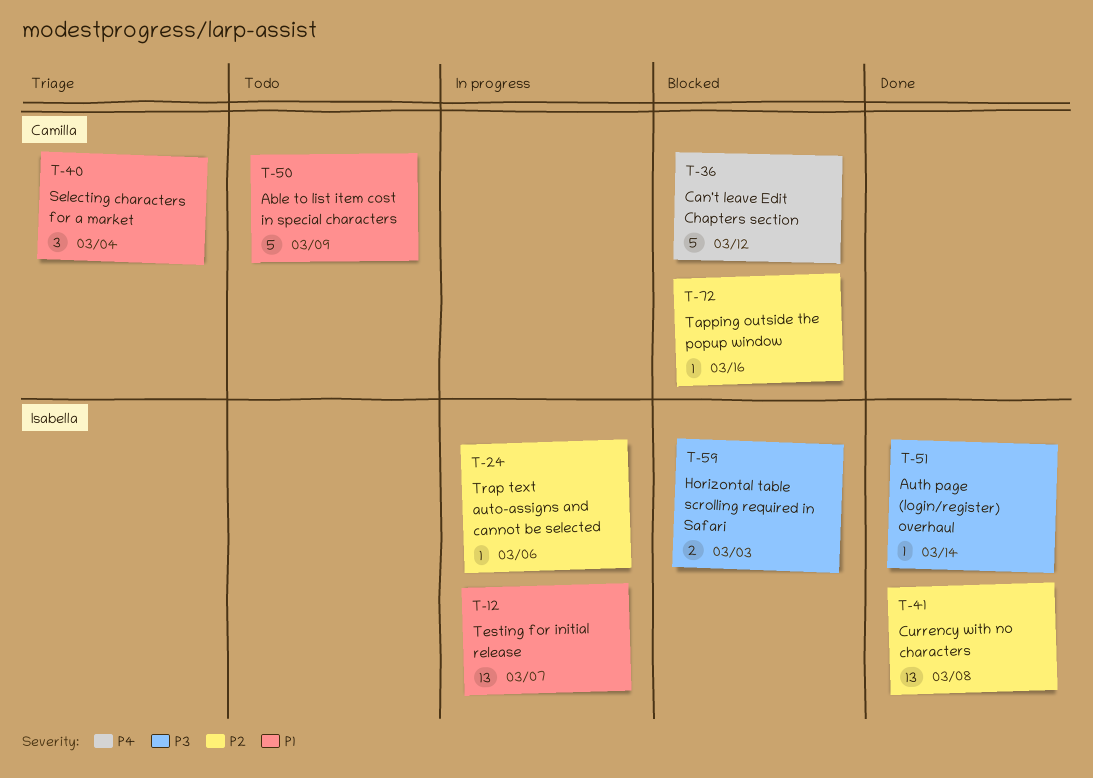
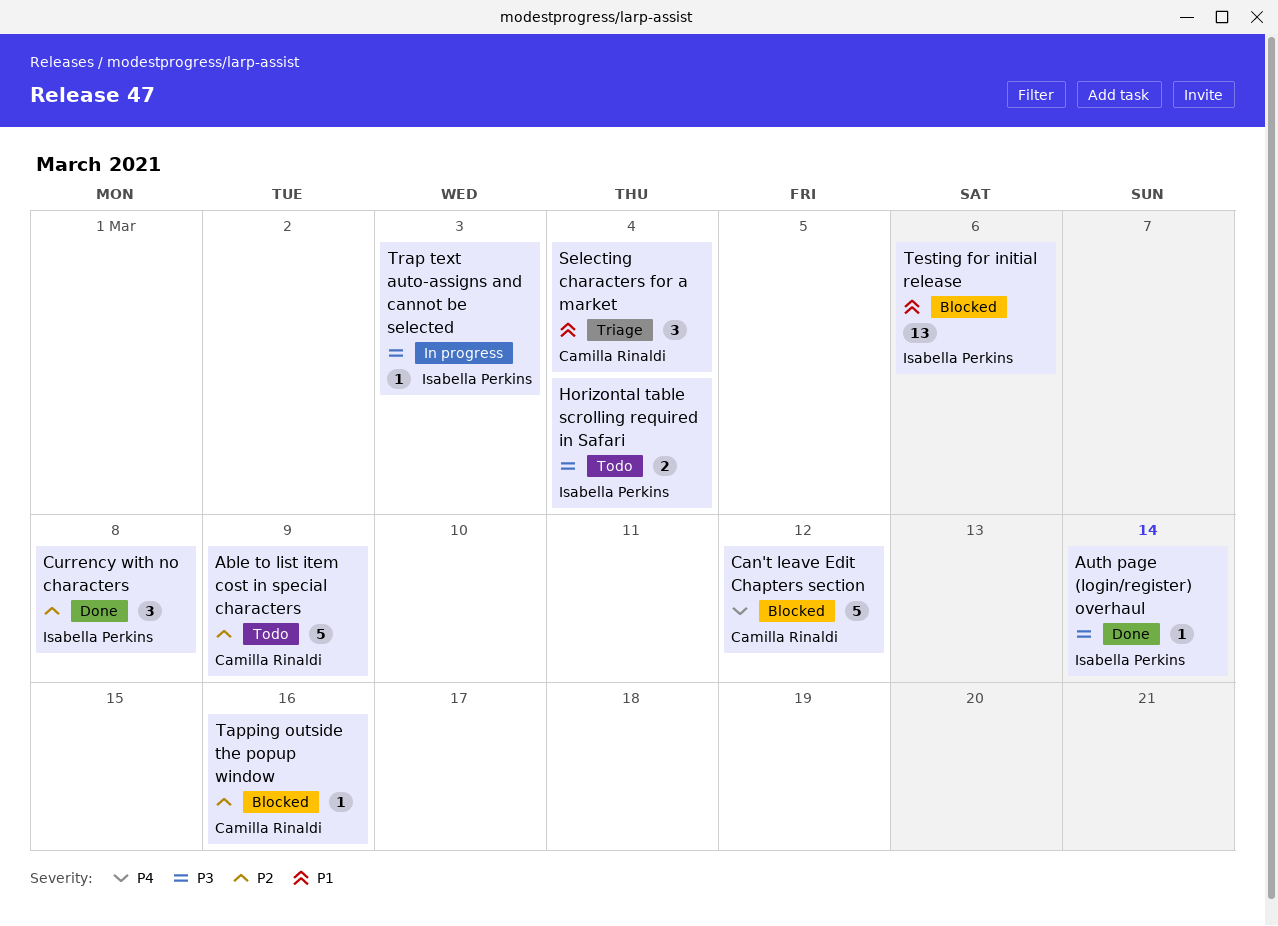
Able to list item cost in special characters, priority: P1 -> P2
Currency with no characters, estimate: 13 -> 3
Horizontal table scrolling required in Safari, status: Blocked -> Todo
Horizontal table scrolling required in Safari, due: Mar 3 -> Mar 4
Testing for initial release, status: In progress -> Blocked
Testing for initial release, due: Mar 7 -> Mar 6
Trap text auto-assigns and cannot be selected, priority: P2 -> P3
Trap text auto-assigns and cannot be selected, due: Mar 6 -> Mar 3

